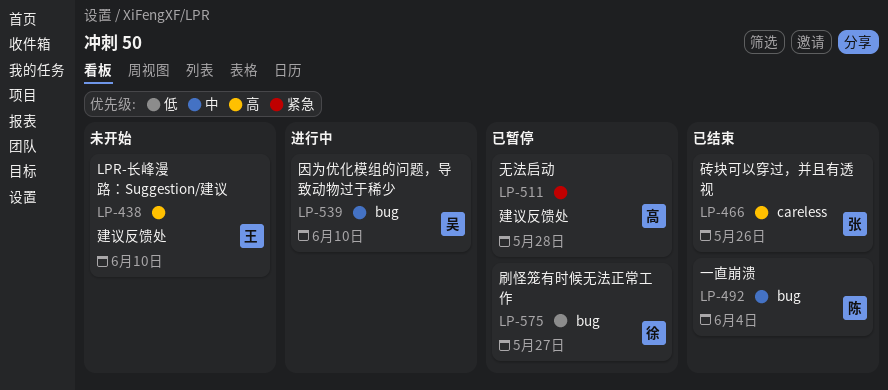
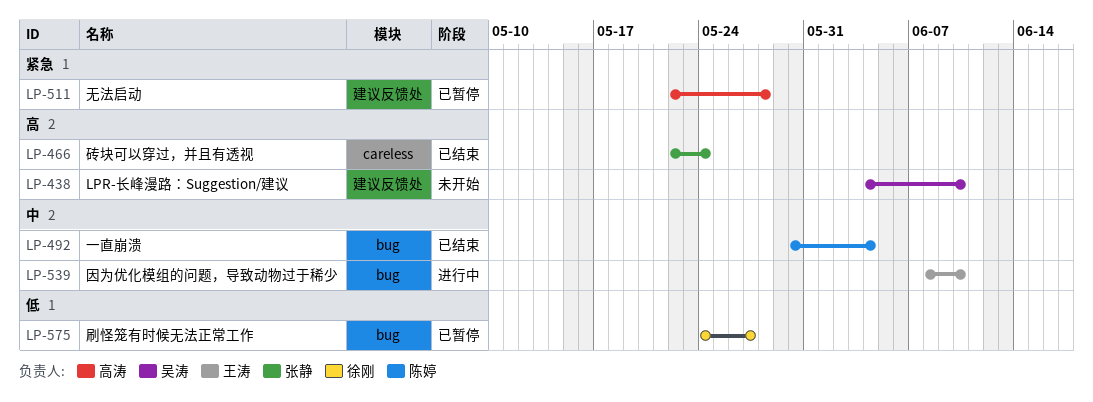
LP-438, owner: 王涛 -> 吴涛
LP-466, due: May 26 -> May 24
LP-539, owner: 吴涛 -> 王涛

